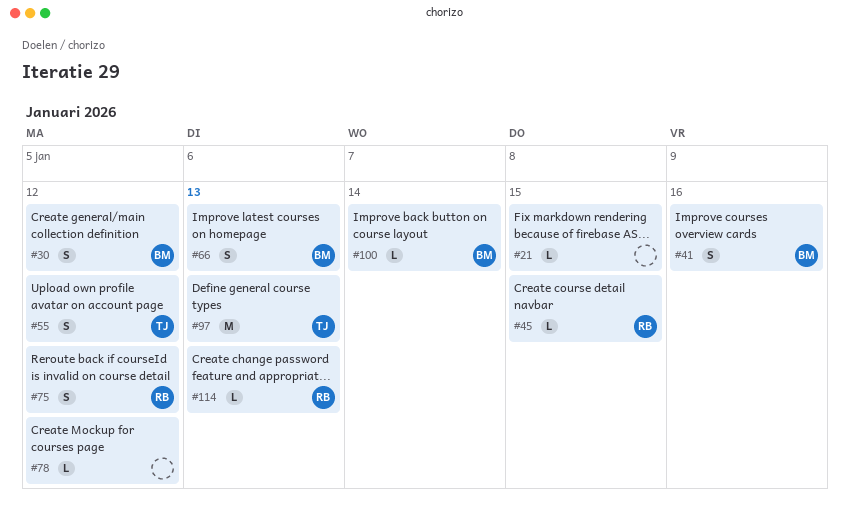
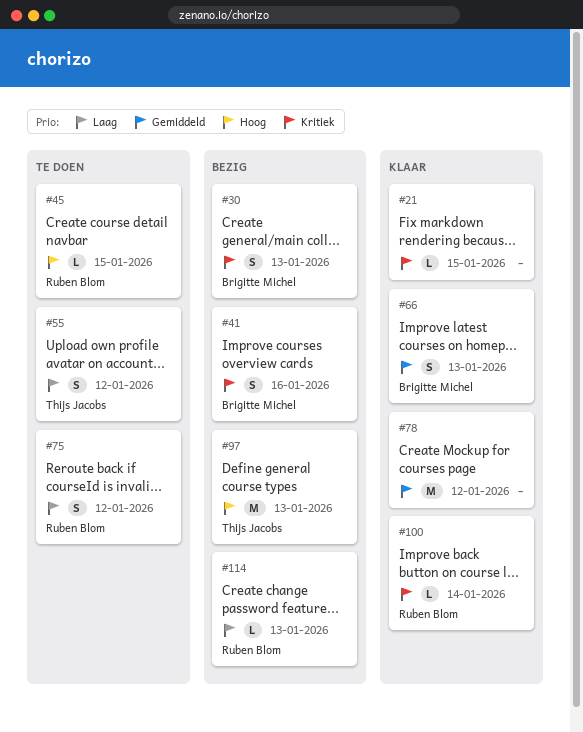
#30, due: Jan 12 -> Jan 13
#78, estimate: L -> M
#100, owner: Brigitte Michel -> Ruben Blom

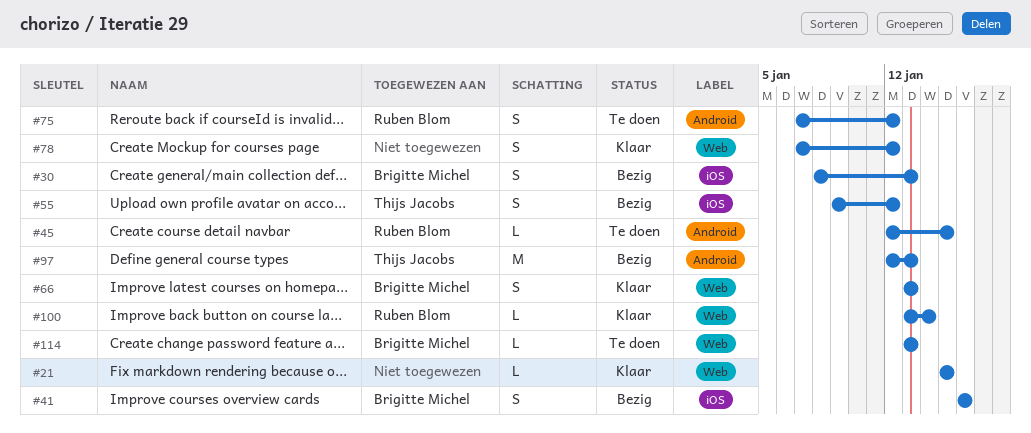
#55, status: Te doen -> Bezig
#78, estimate: M -> S
#114, status: Bezig -> Te doen
#114, owner: Ruben Blom -> Brigitte Michel

